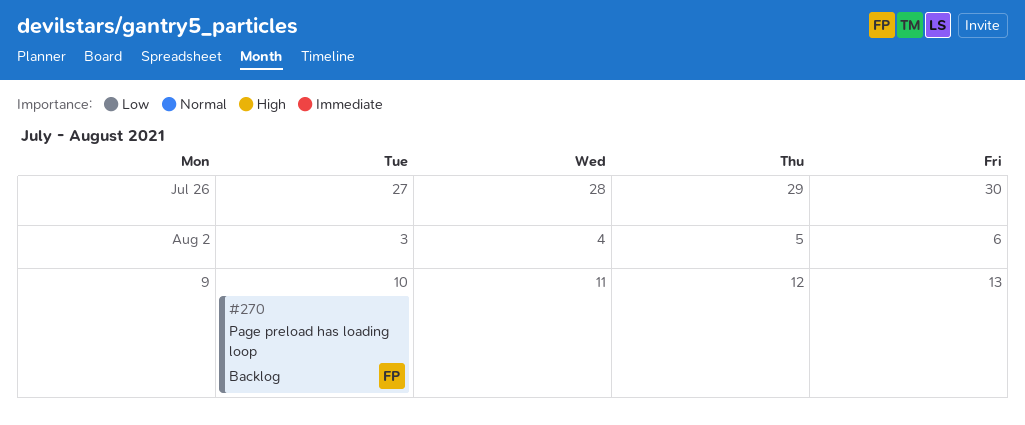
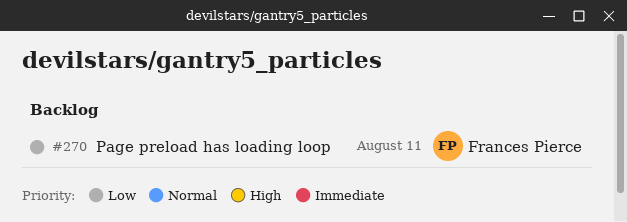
#270, due: Aug 10 -> Aug 11

